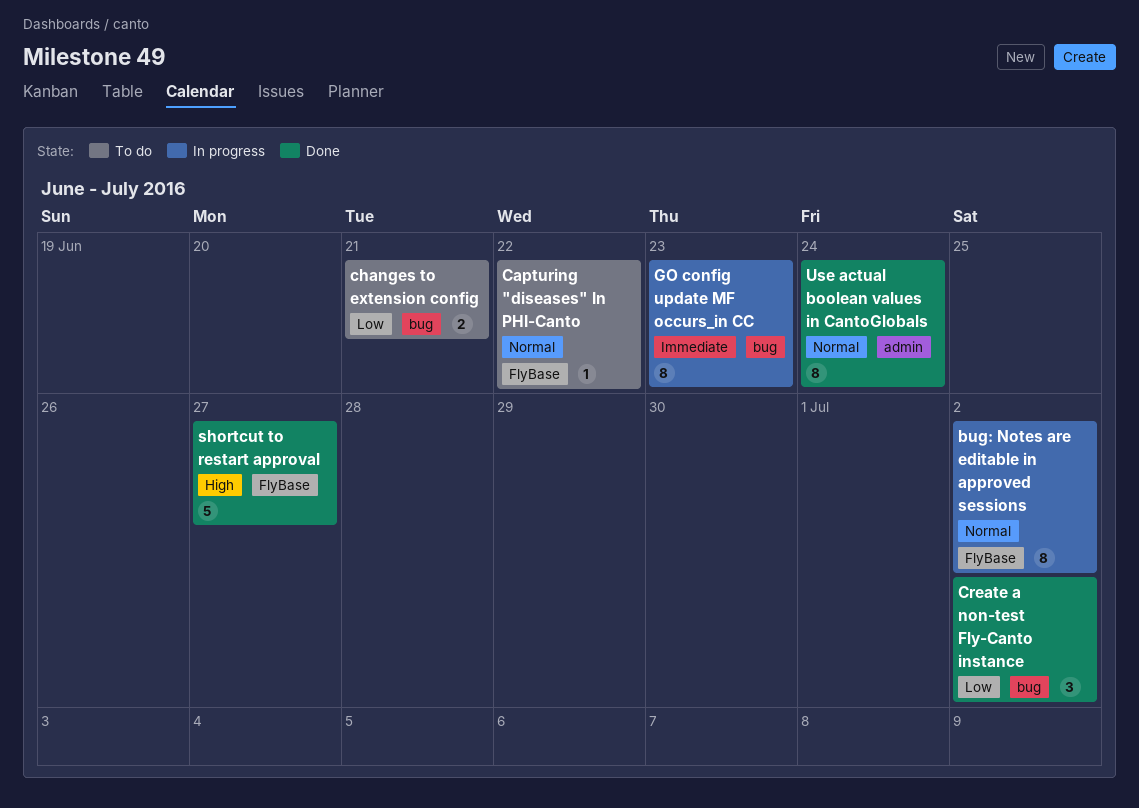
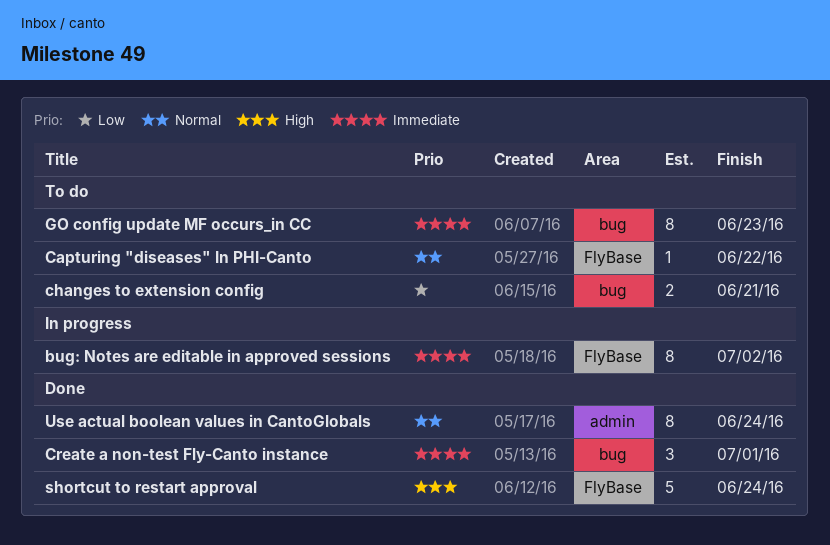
bug: Notes are editable in approved sessions, priority: Normal -> Immediate
Create a non-test Fly-Canto instance, priority: Low -> Immediate
Create a non-test Fly-Canto instance, due: Jul 2 -> Jul 1
GO config update MF occurs_in CC, status: In progress -> To do
shortcut to restart approval, due: Jun 27 -> Jun 24

